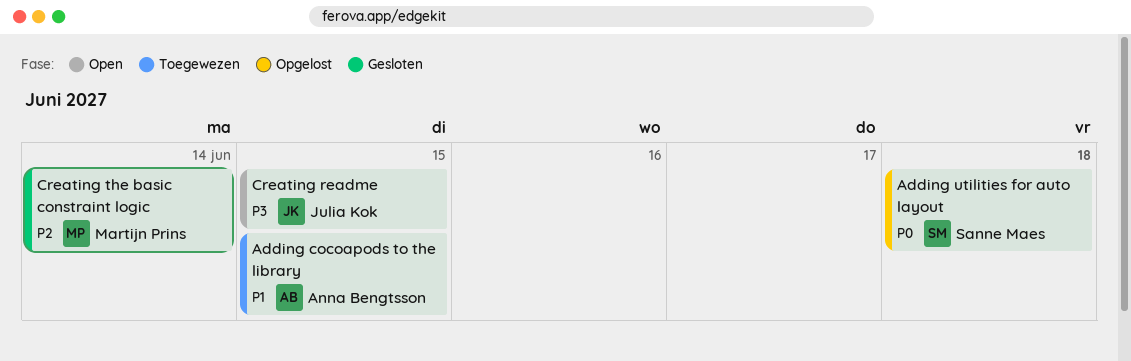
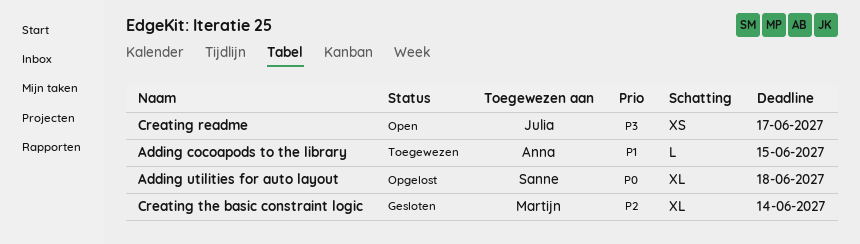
Creating readme, due: Jun 15 -> Jun 17

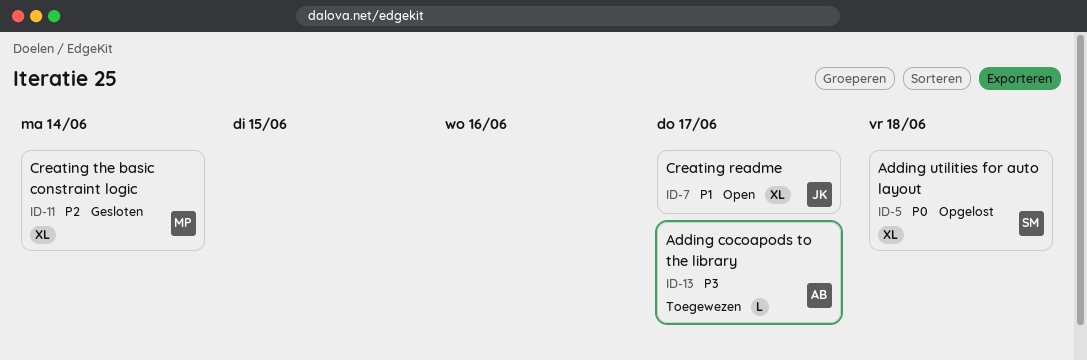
Adding cocoapods to the library, priority: P1 -> P3
Adding cocoapods to the library, due: Jun 15 -> Jun 17
Creating readme, priority: P3 -> P1
Creating readme, estimate: XS -> XL

